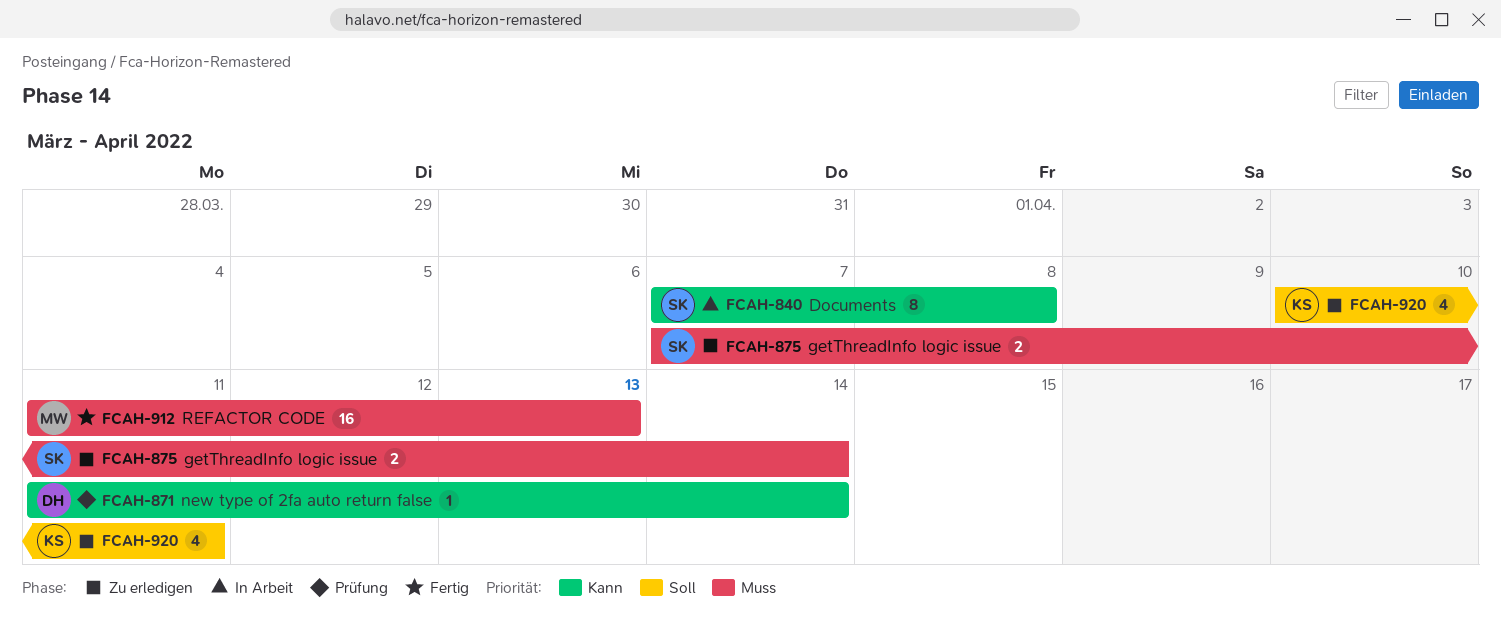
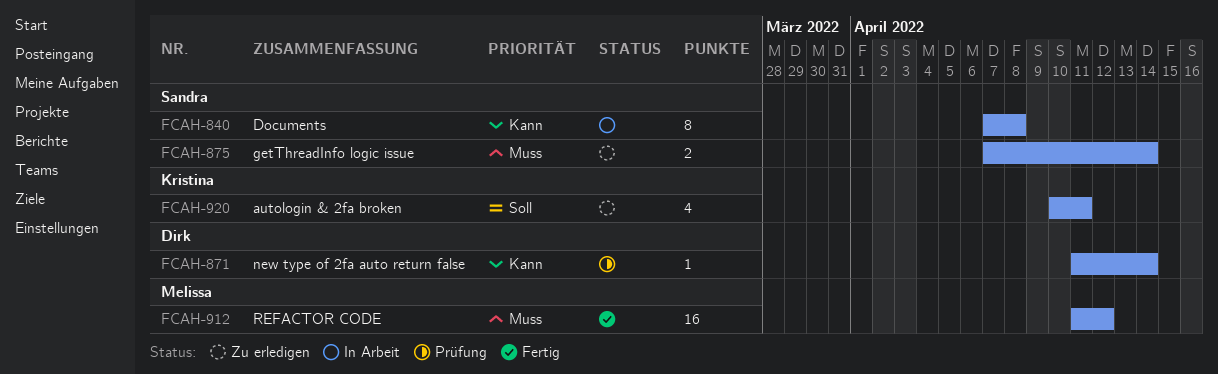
FCAH-912, due: Apr 13 -> Apr 12

